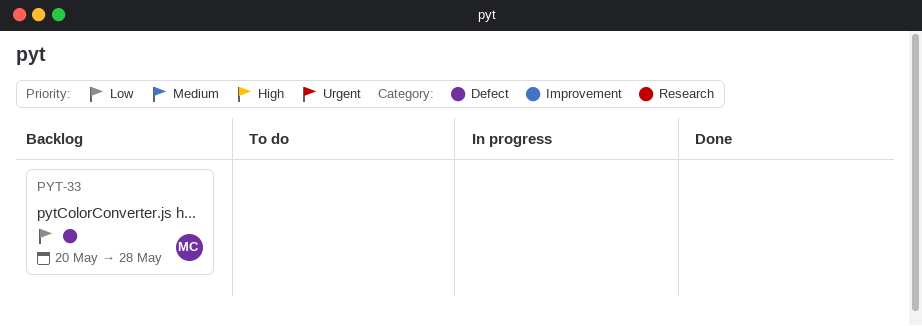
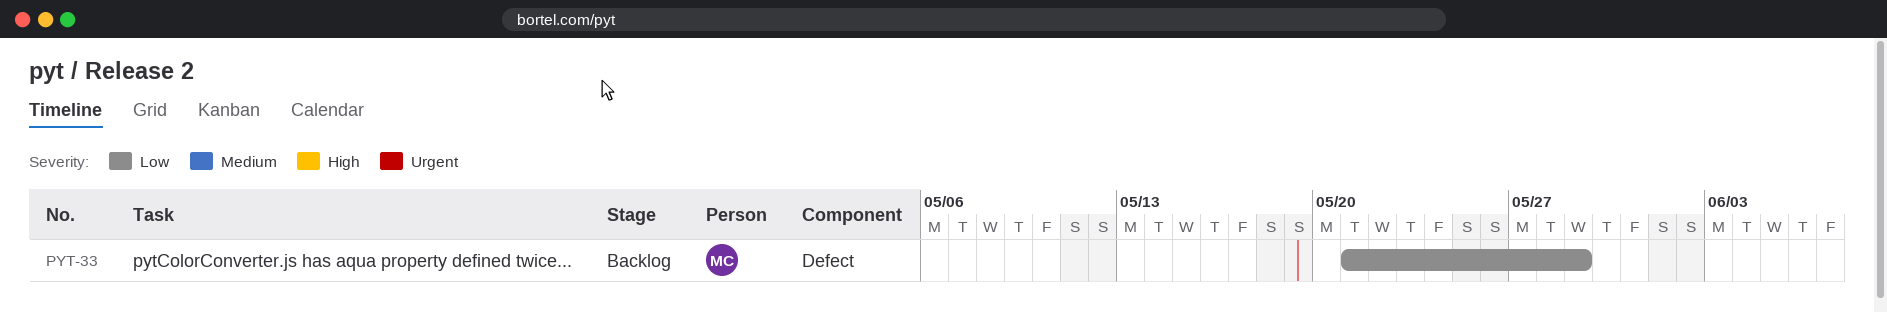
PYT-33, start: May 20 -> May 21
PYT-33, due: May 28 -> May 29

